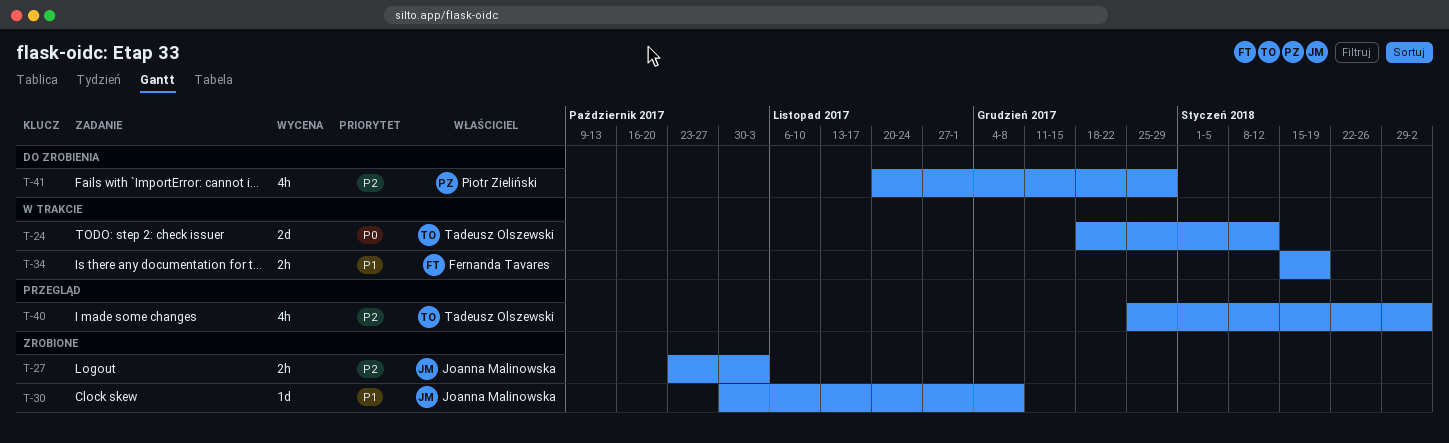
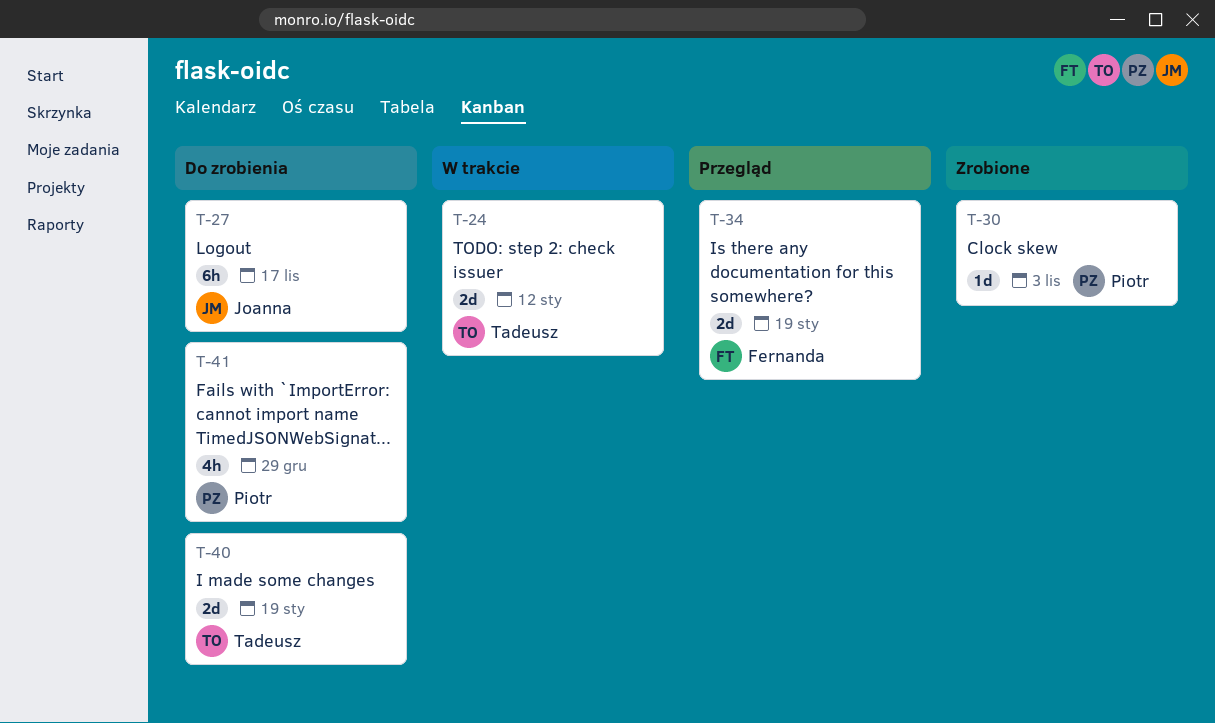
T-27, status: Zrobione -> Do zrobienia
T-27, estimate: 2h -> 6h
T-27, due: Nov 3 -> Nov 17
T-30, owner: Joanna Malinowska -> Piotr Zieliński
T-30, due: Dec 8 -> Nov 3
T-34, status: W trakcie -> Przegląd
T-34, estimate: 2h -> 2d
T-40, status: Przegląd -> Do zrobienia
T-40, estimate: 4h -> 2d
T-40, due: Feb 2 -> Jan 19

